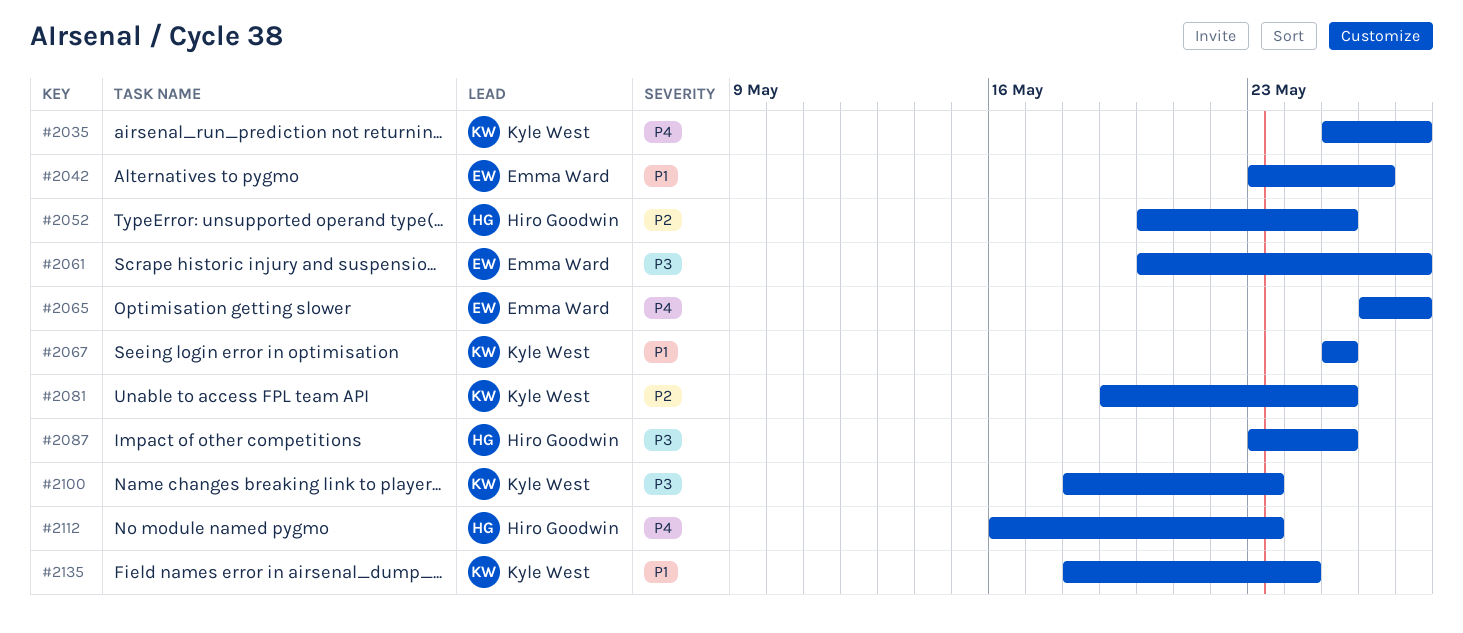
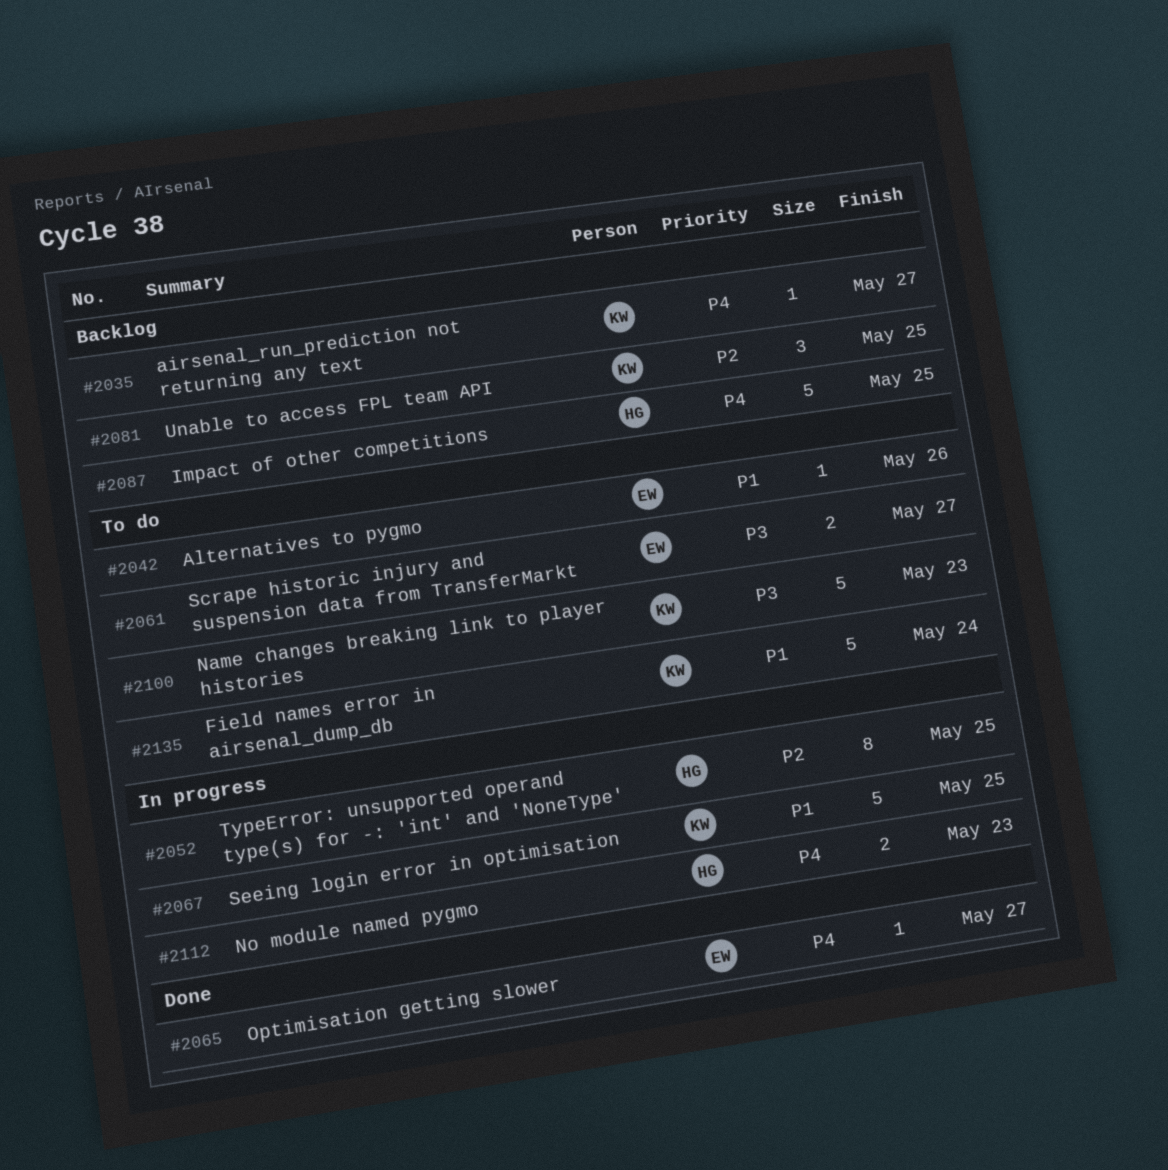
#2087, priority: P3 -> P4

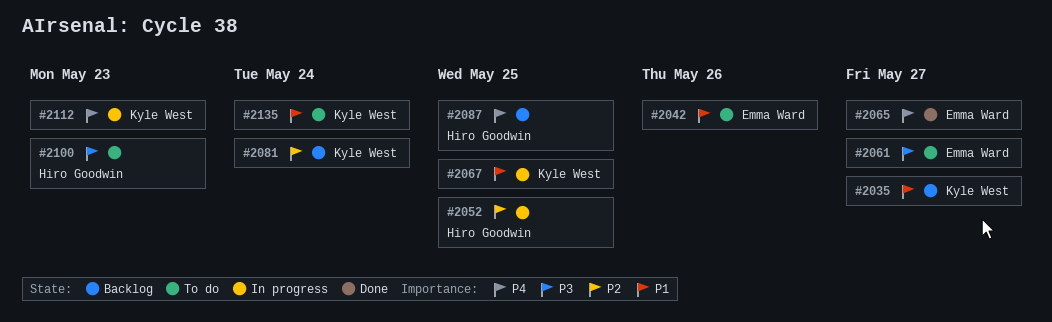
#2035, priority: P4 -> P1
#2081, due: May 25 -> May 24
#2100, owner: Kyle West -> Hiro Goodwin
#2112, owner: Hiro Goodwin -> Kyle West

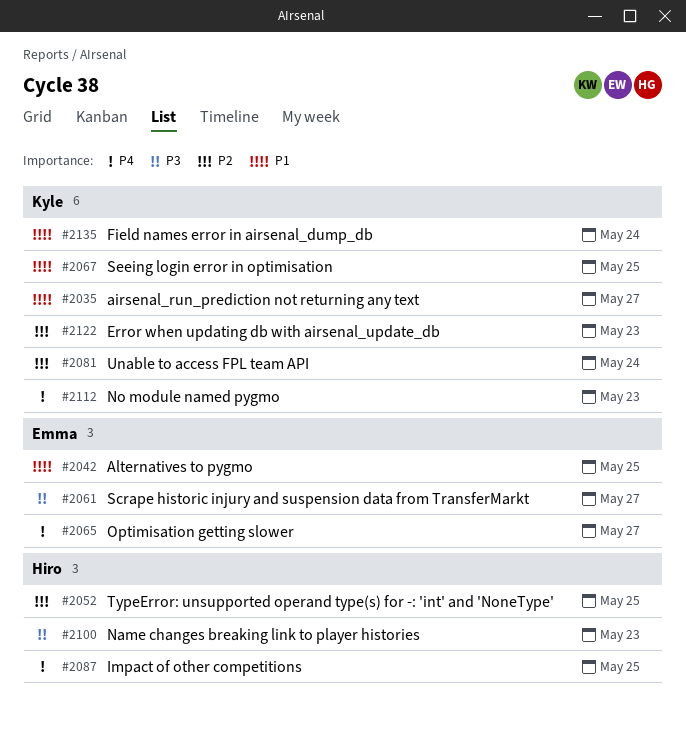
#2042, due: May 26 -> May 25
#2122: none -> present

